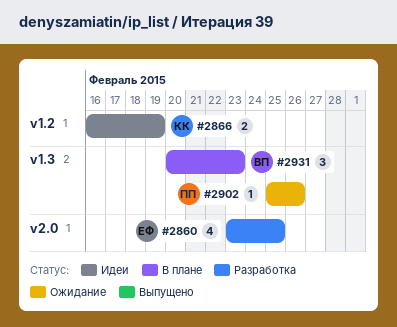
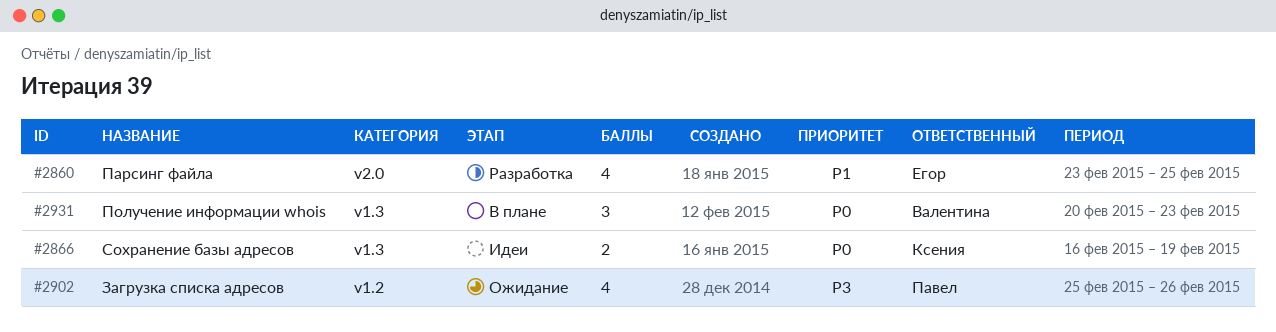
#2866, label: v1.2 -> v1.3
#2902, label: v1.3 -> v1.2
#2902, estimate: 1 -> 4

